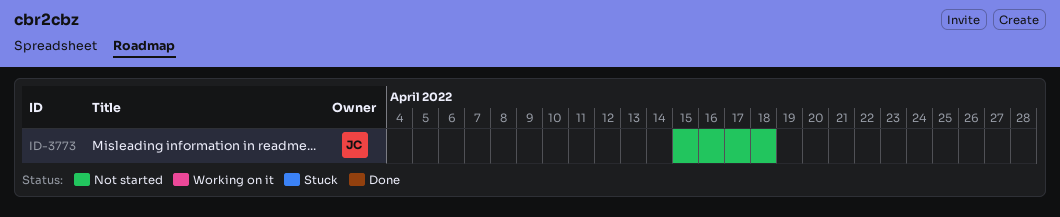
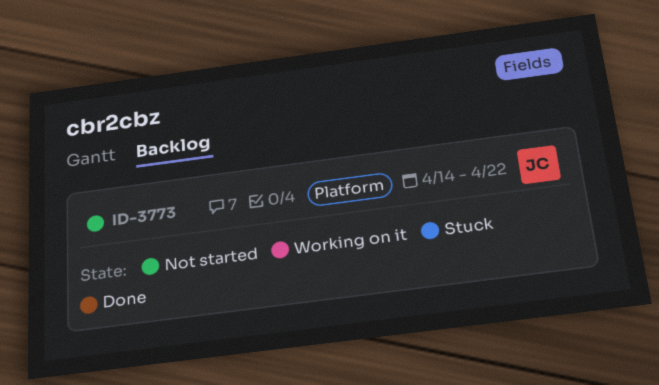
ID-3773, start: Apr 15 -> Apr 14
ID-3773, due: Apr 18 -> Apr 22

